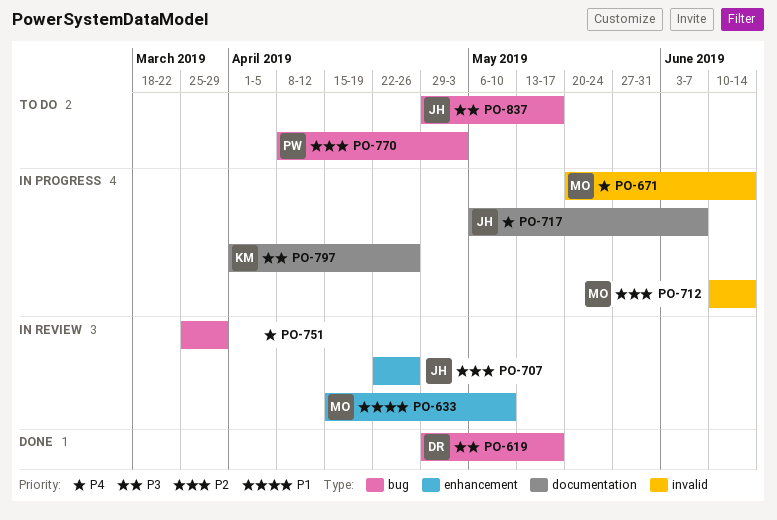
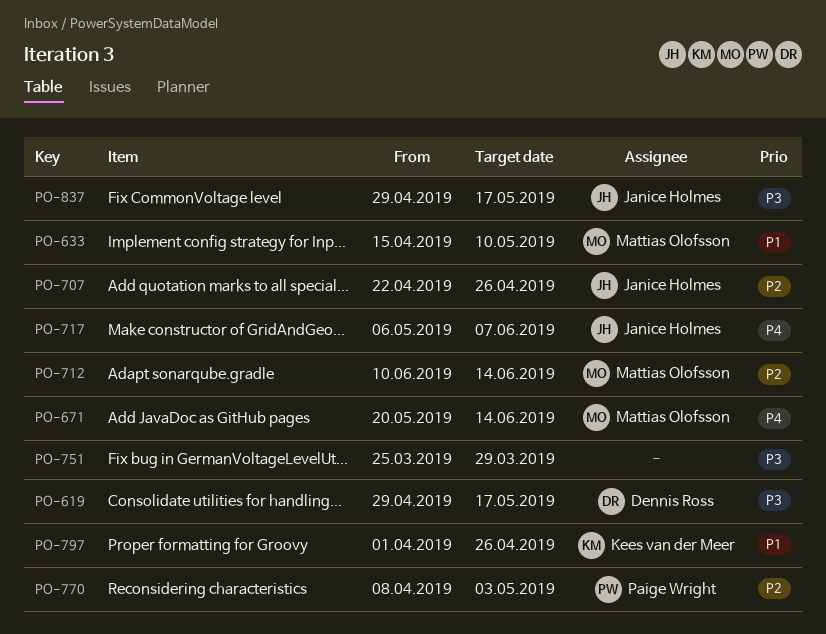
PO-751, priority: P4 -> P3
PO-797, priority: P3 -> P1

